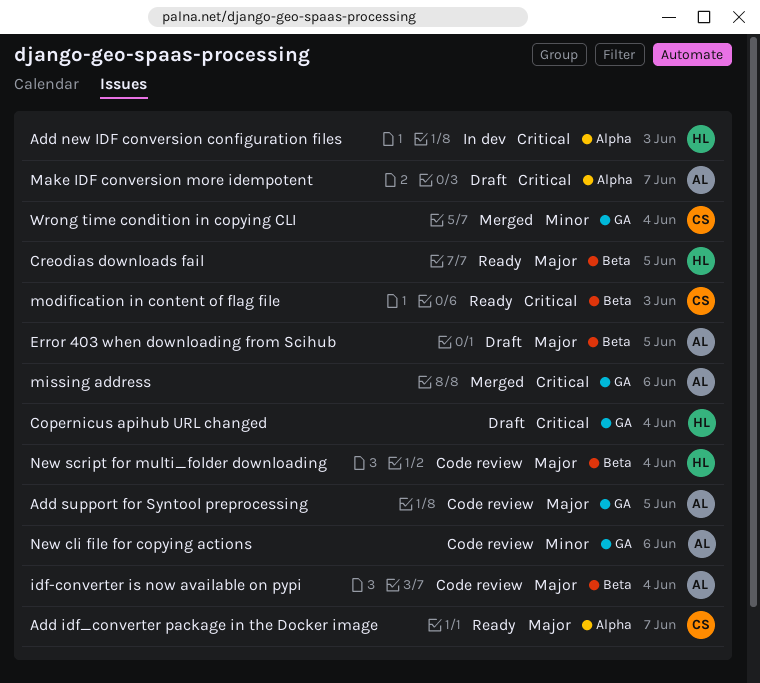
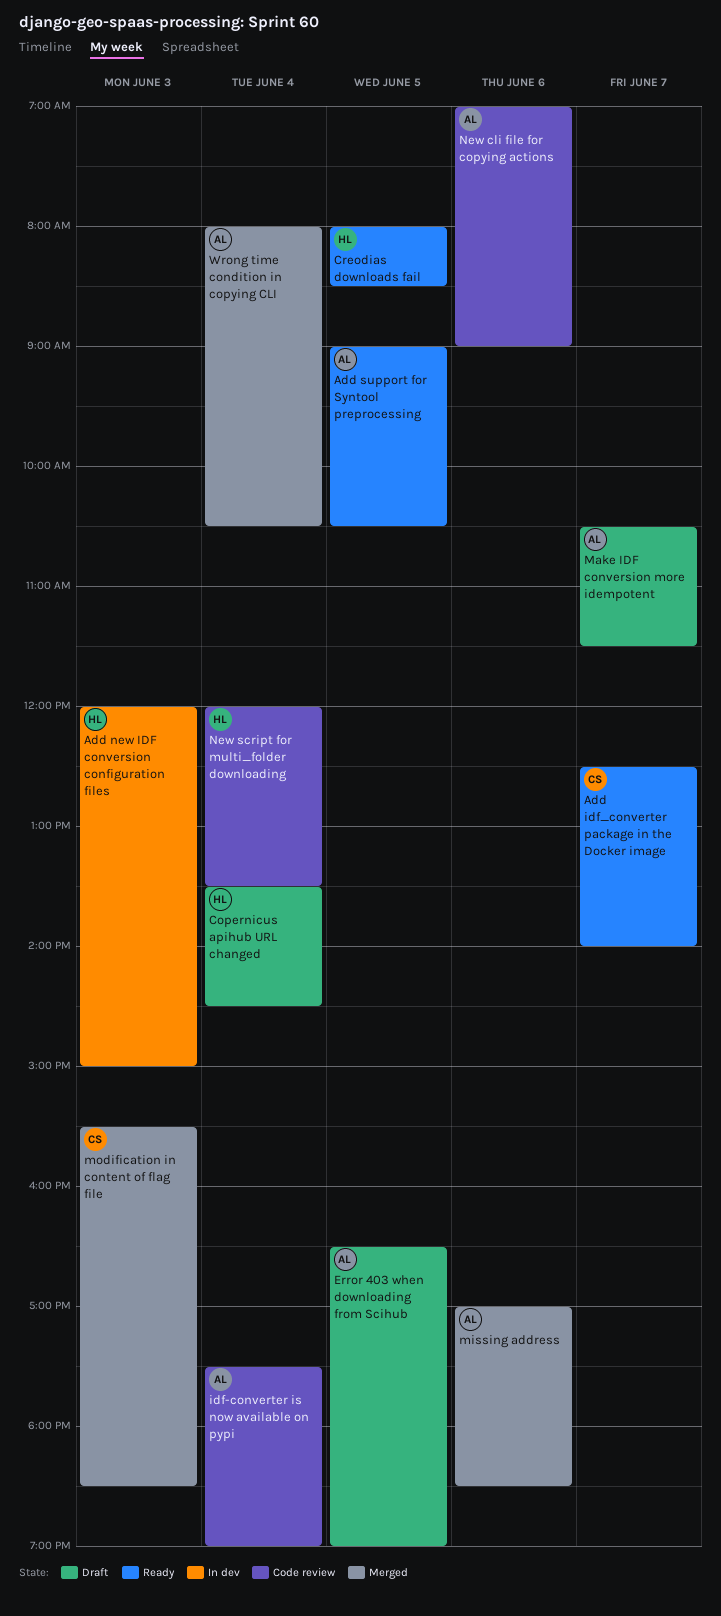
Add support for Syntool preprocessing, status: Code review -> Ready
modification in content of flag file, status: Ready -> Merged
Wrong time condition in copying CLI, owner: CS -> AL

